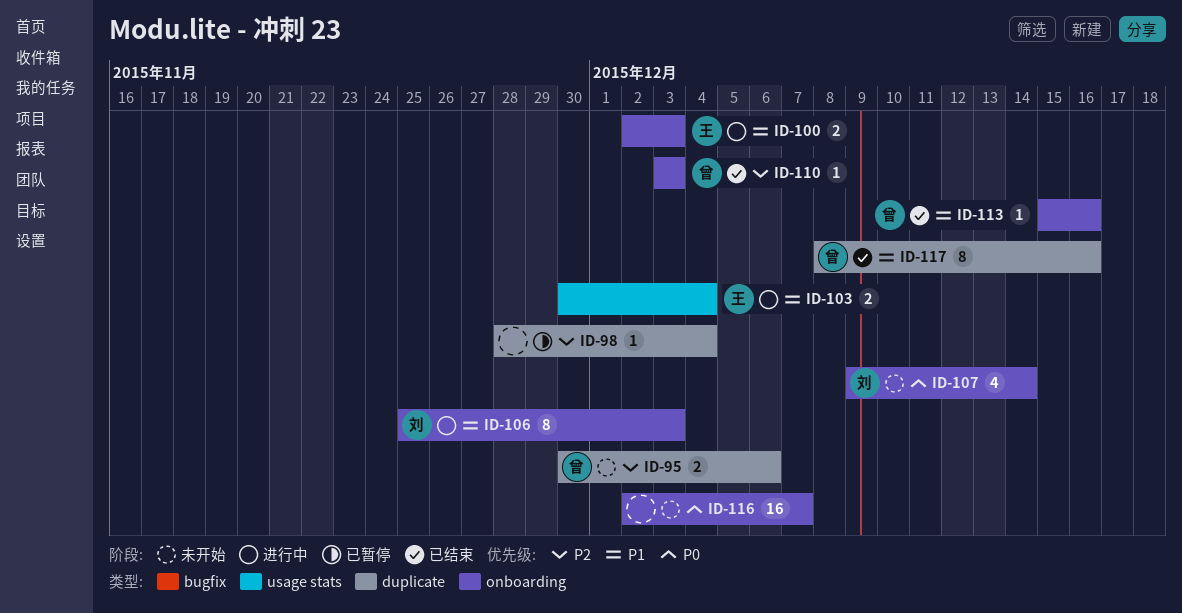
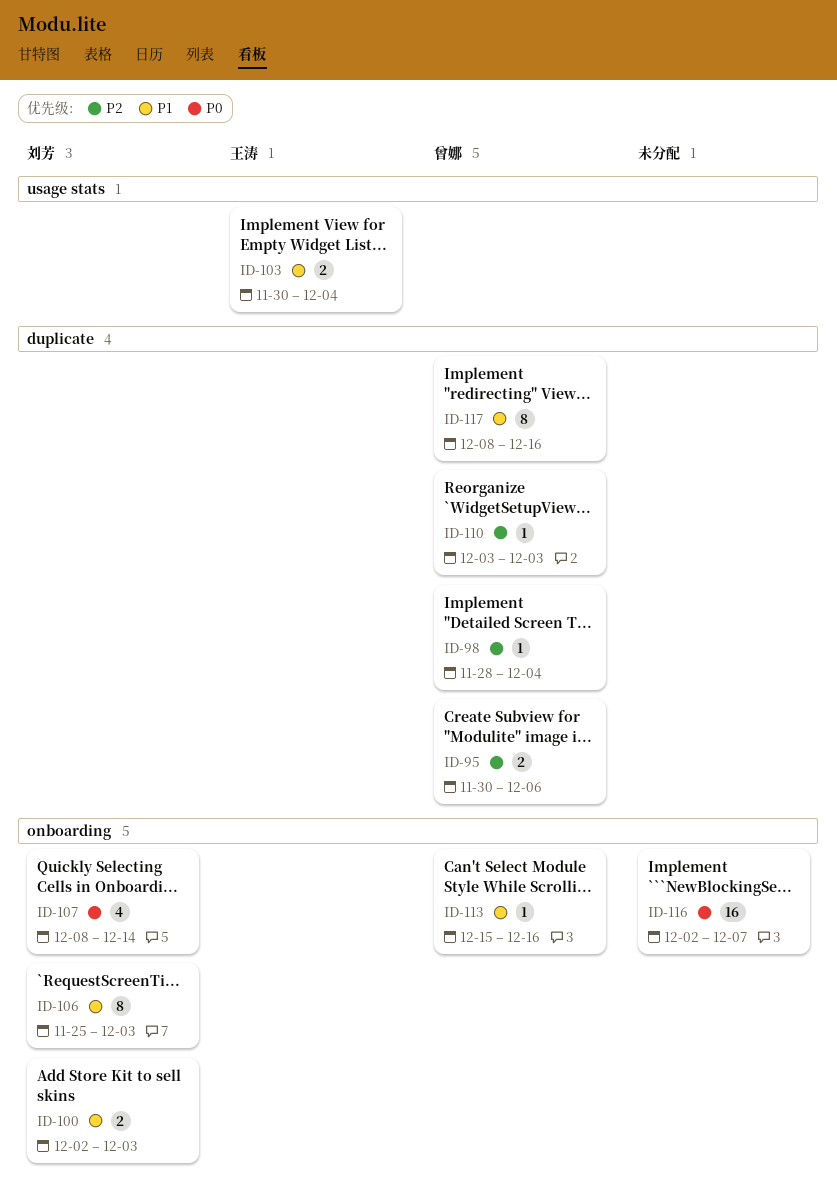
ID-98, owner: none -> 曾娜
ID-100, owner: 王涛 -> 刘芳
ID-107, start: Dec 9 -> Dec 8
ID-110, label: onboarding -> duplicate

